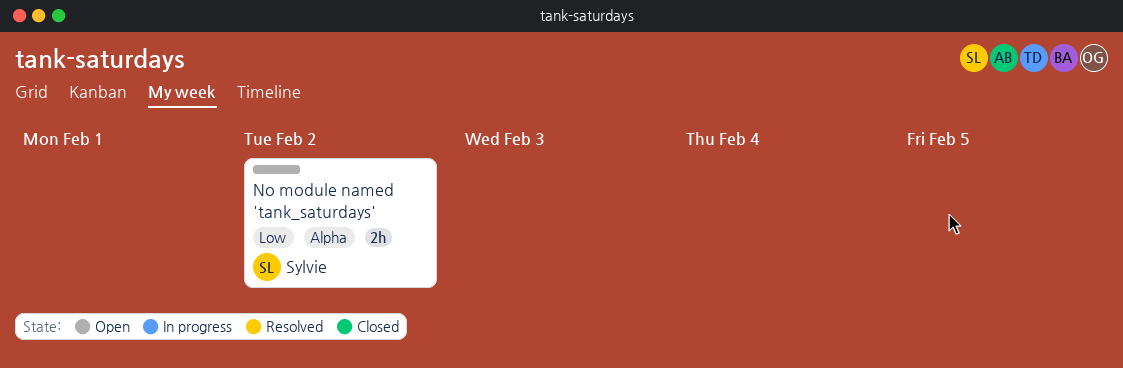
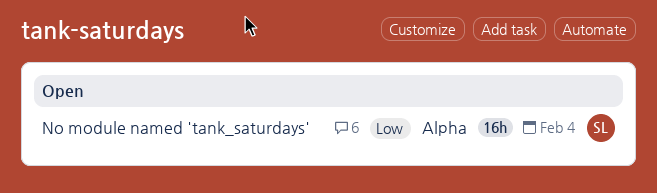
No module named 'tank_saturdays', estimate: 2h -> 16h
No module named 'tank_saturdays', due: Feb 2 -> Feb 4

